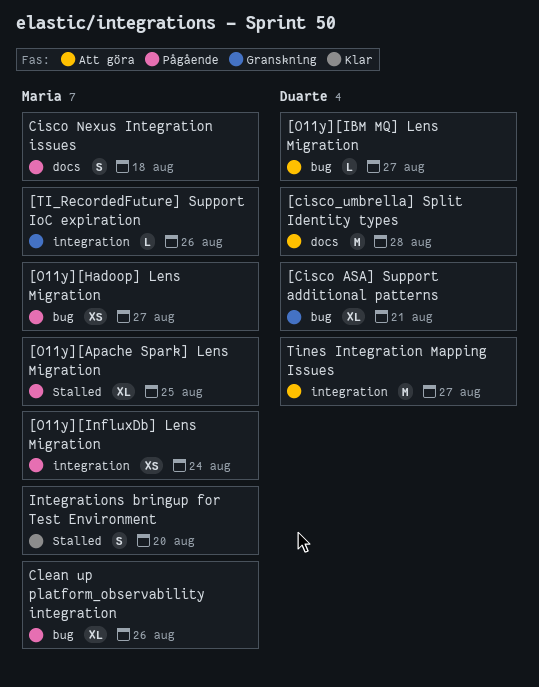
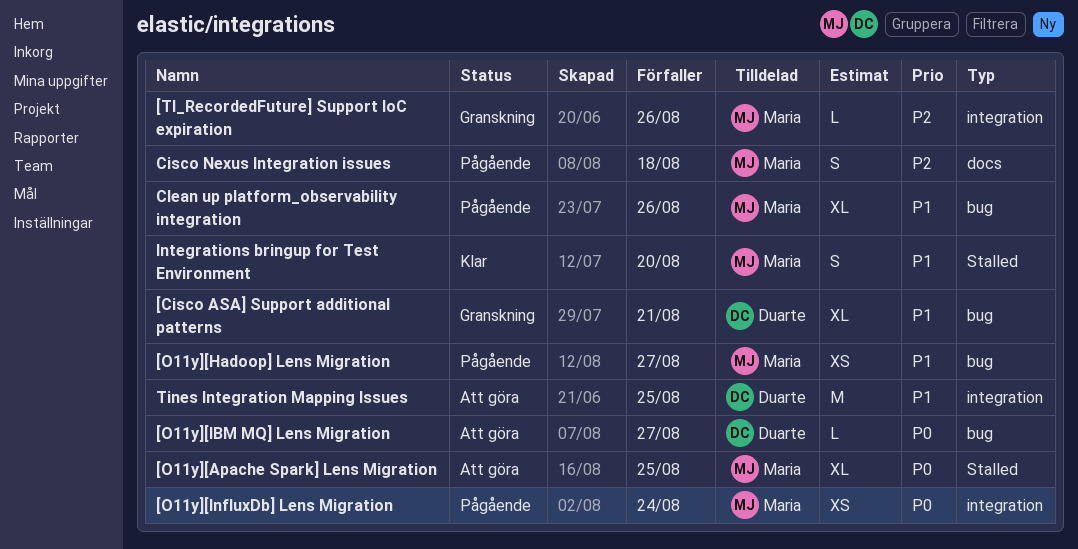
[cisco_umbrella] Split Identity types: present -> none
[O11y][Apache Spark] Lens Migration, status: Pågående -> Att göra
Tines Integration Mapping Issues, due: Aug 27 -> Aug 25

